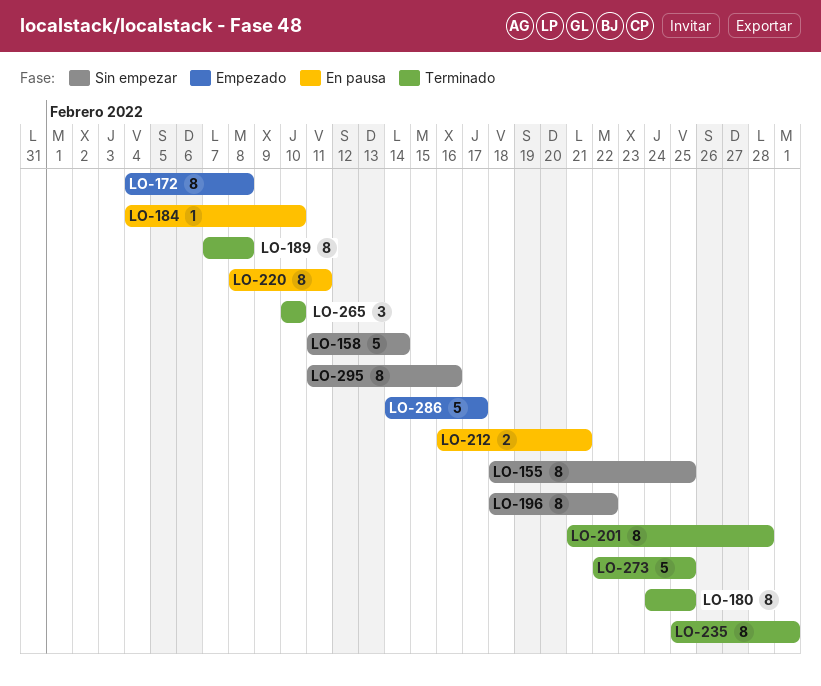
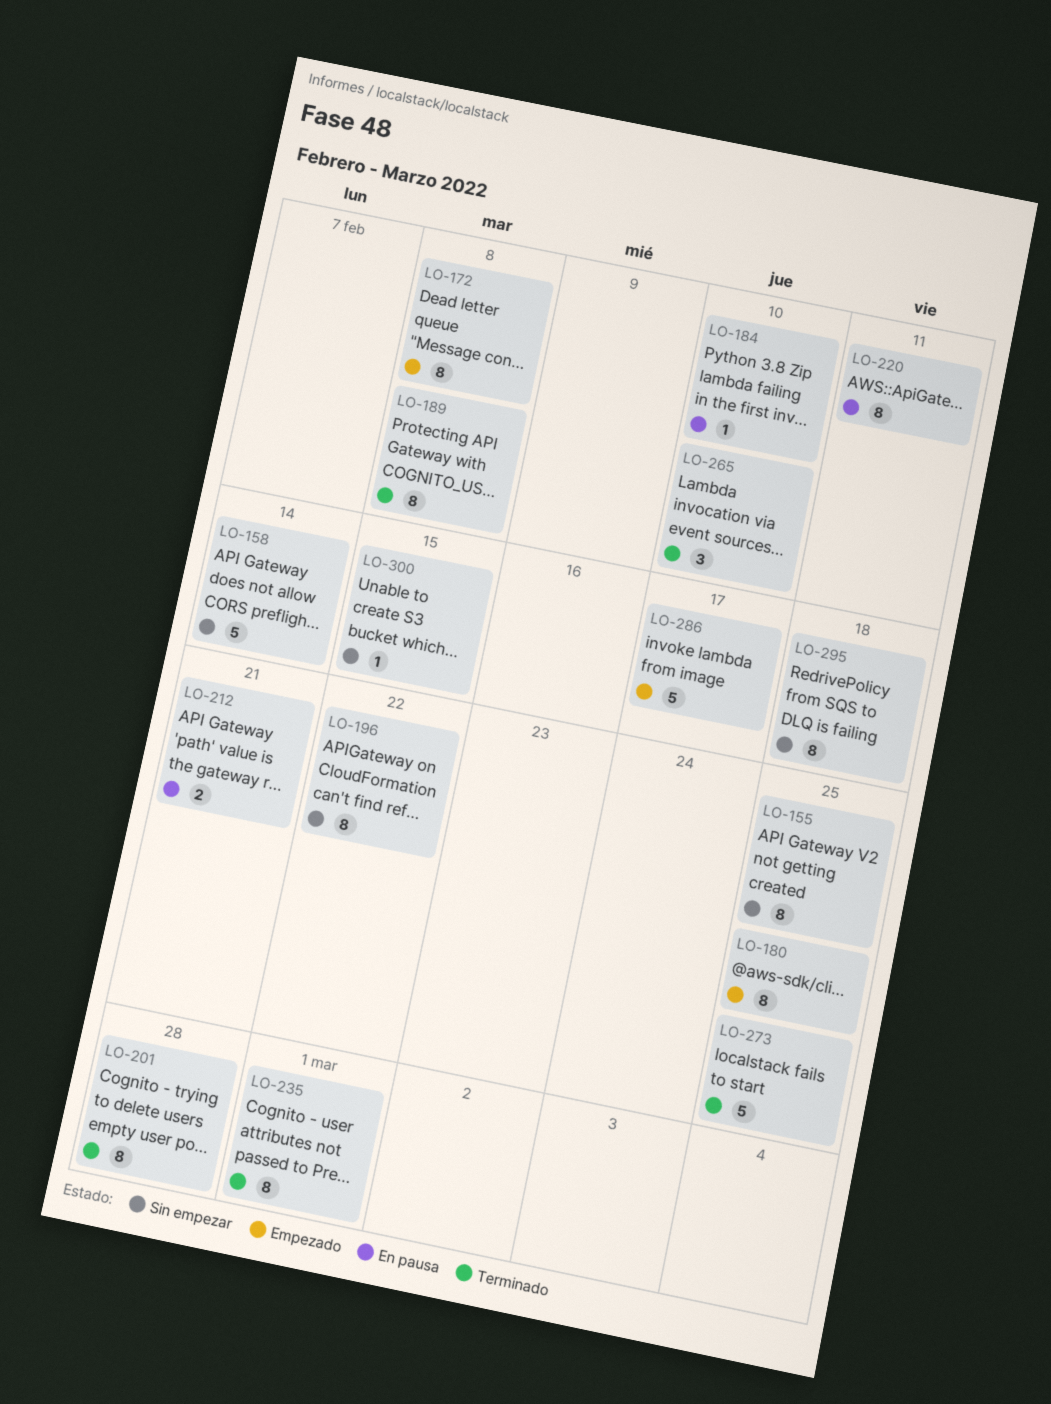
LO-180, status: Terminado -> Empezado
LO-295, due: Feb 16 -> Feb 18
LO-300: none -> present

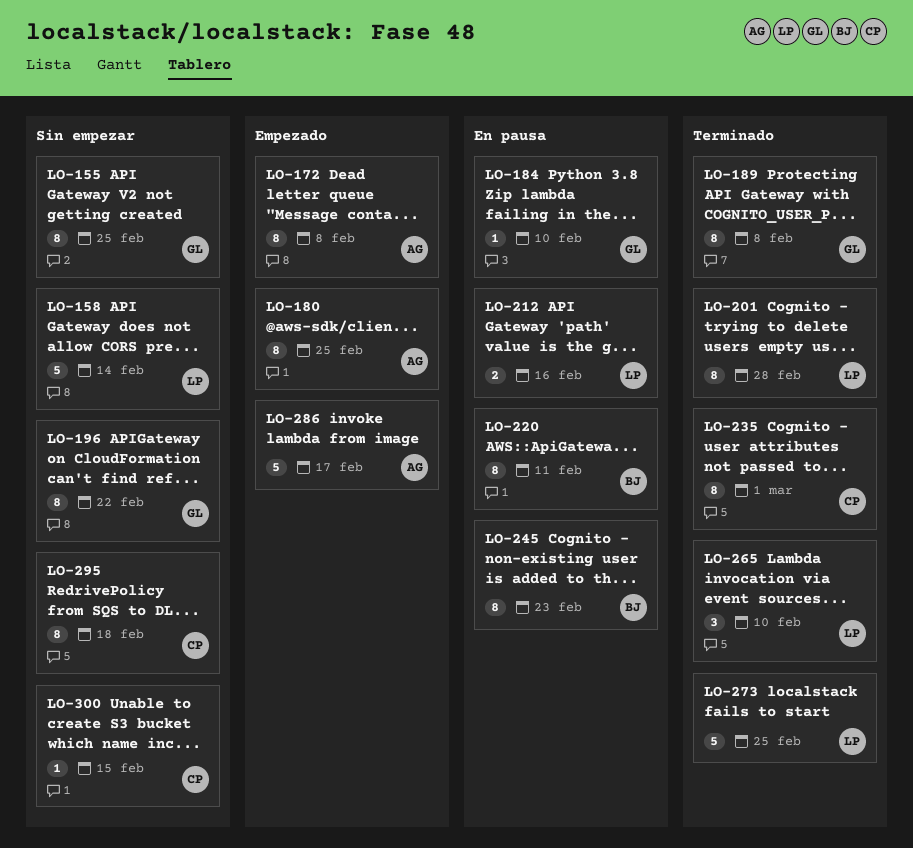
LO-212, due: Feb 21 -> Feb 16
LO-245: none -> present

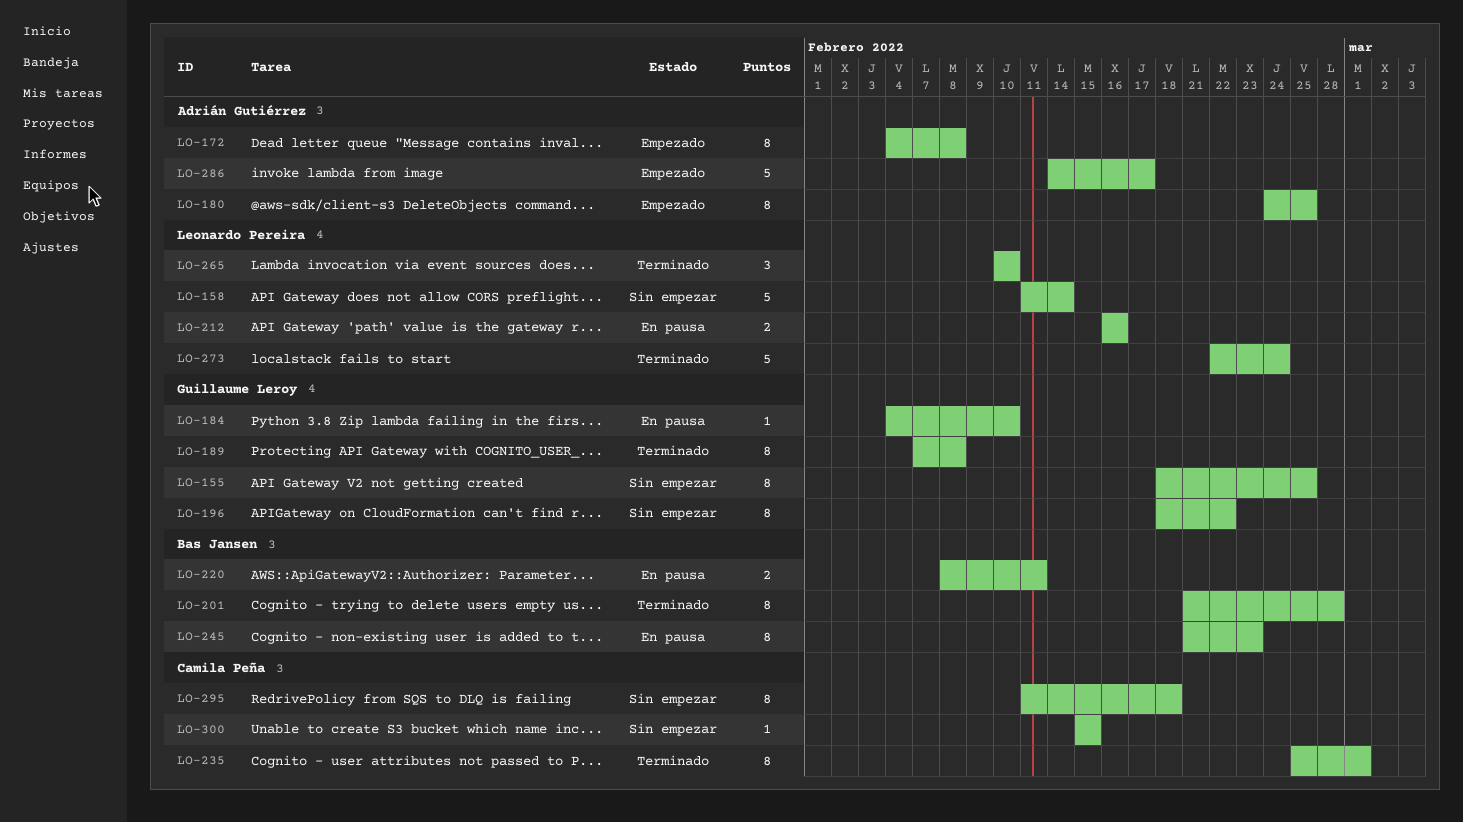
LO-201, owner: Leonardo Pereira -> Bas Jansen
LO-220, estimate: 8 -> 2
LO-273, due: Feb 25 -> Feb 24

